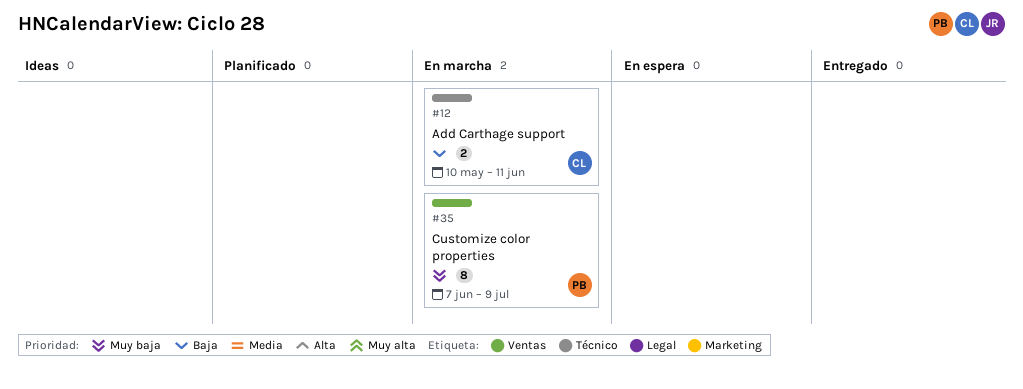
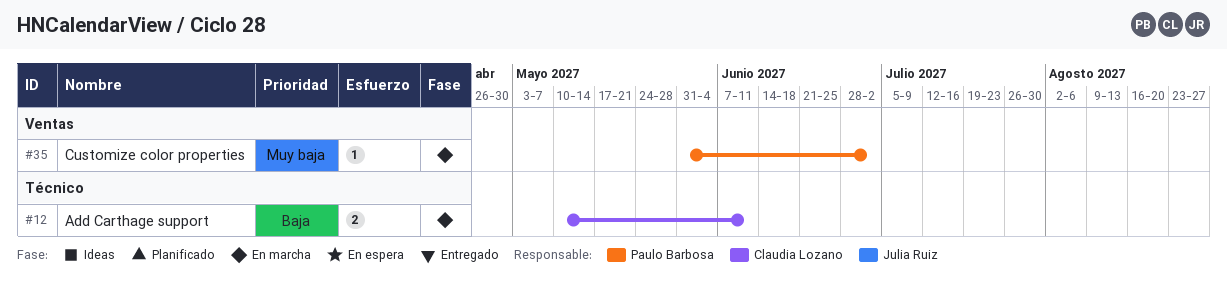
#35, estimate: 8 -> 1
#35, start: Jun 7 -> May 31
#35, due: Jul 9 -> Jul 2

